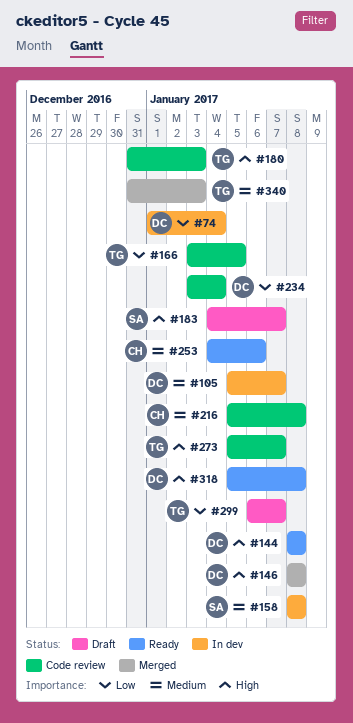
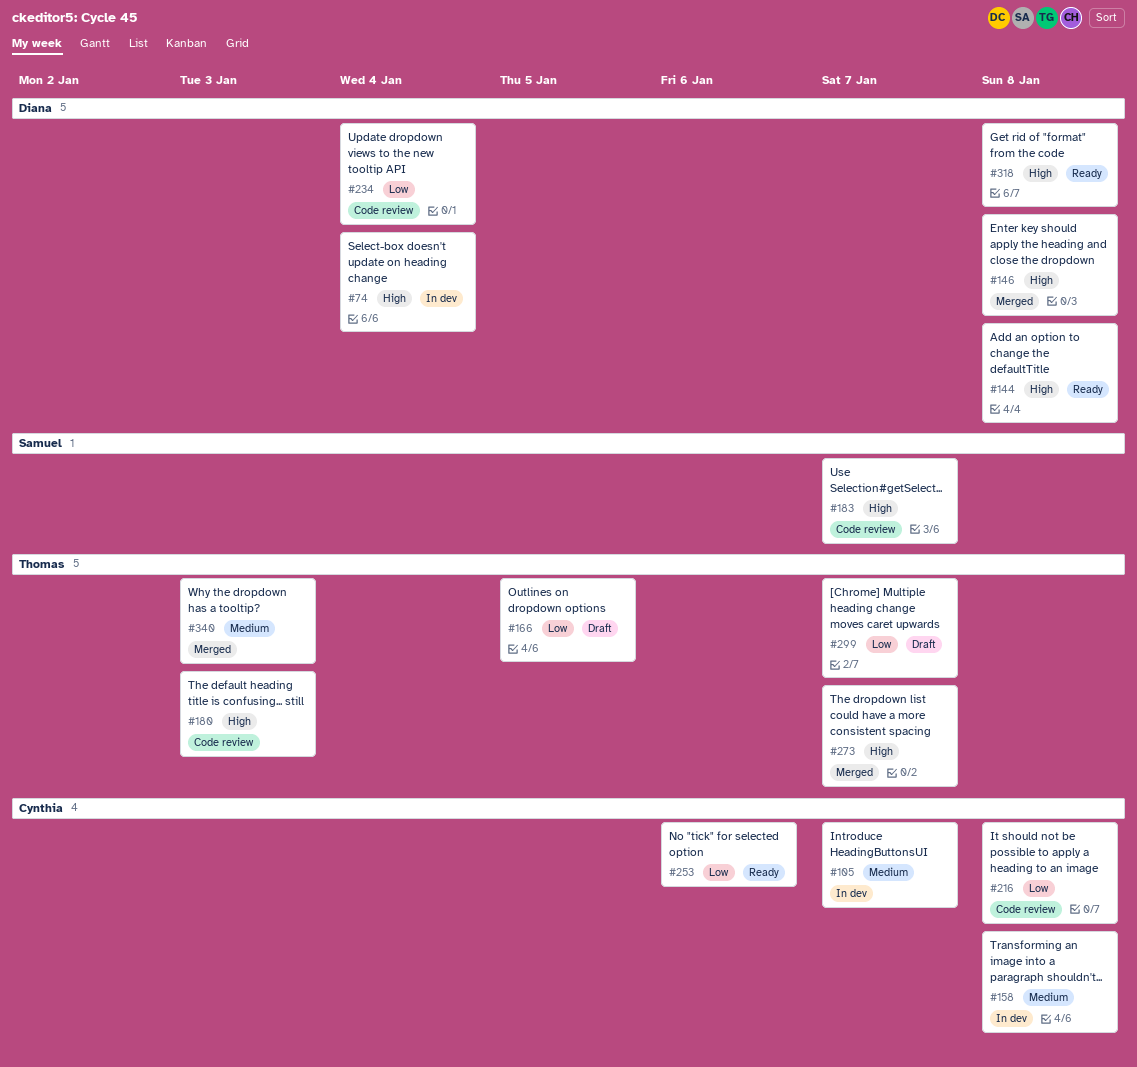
#74, priority: Low -> High
#105, owner: Diana -> Cynthia
#158, owner: Samuel -> Cynthia
#166, status: Code review -> Draft
#183, status: Draft -> Code review
#216, priority: Medium -> Low
#253, priority: Medium -> Low
#273, status: Code review -> Merged

